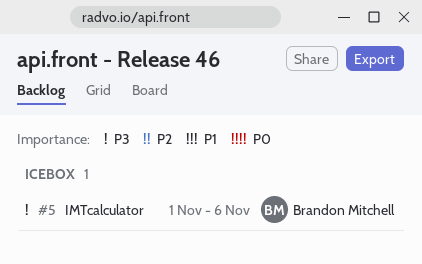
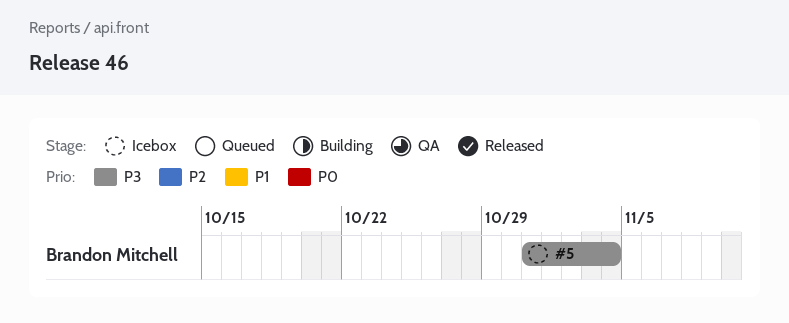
#5, start: Nov 1 -> Oct 31
#5, due: Nov 6 -> Nov 4

